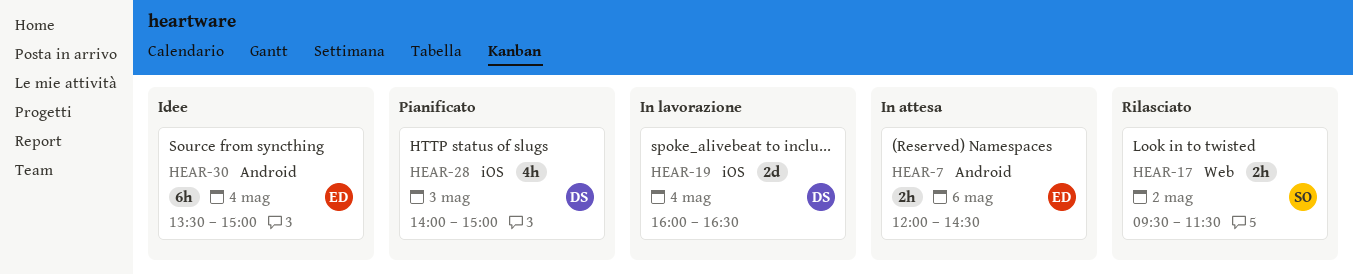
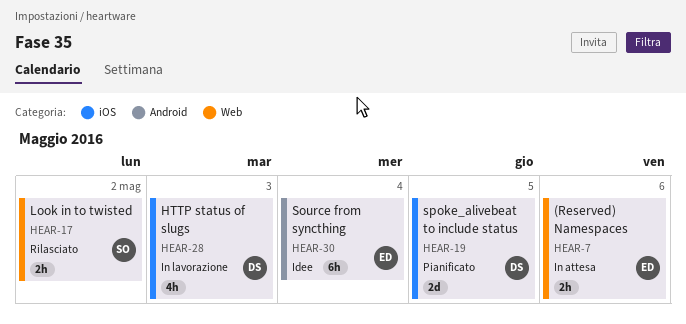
HEAR-7, label: Android -> Web
HEAR-19, status: In lavorazione -> Pianificato
HEAR-19, day: May 4 -> May 5
HEAR-28, status: Pianificato -> In lavorazione

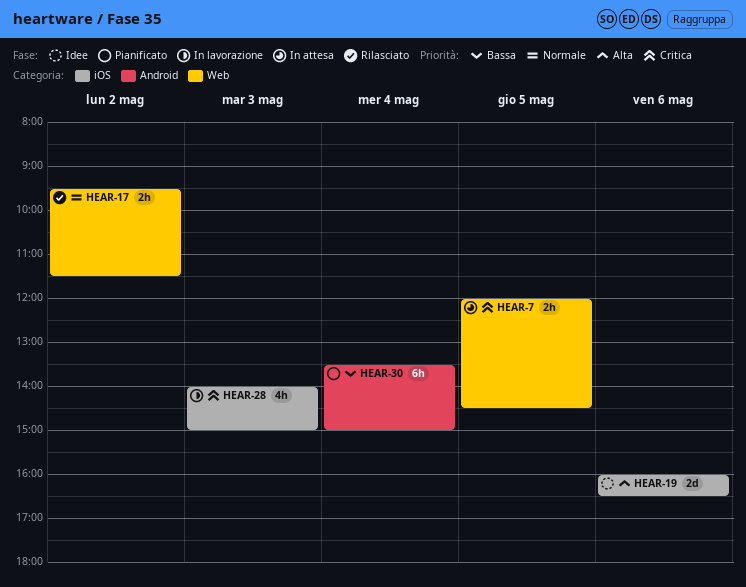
HEAR-7, day: May 6 -> May 5
HEAR-19, status: Pianificato -> Idee
HEAR-19, day: May 5 -> May 6
HEAR-30, status: Idee -> Pianificato

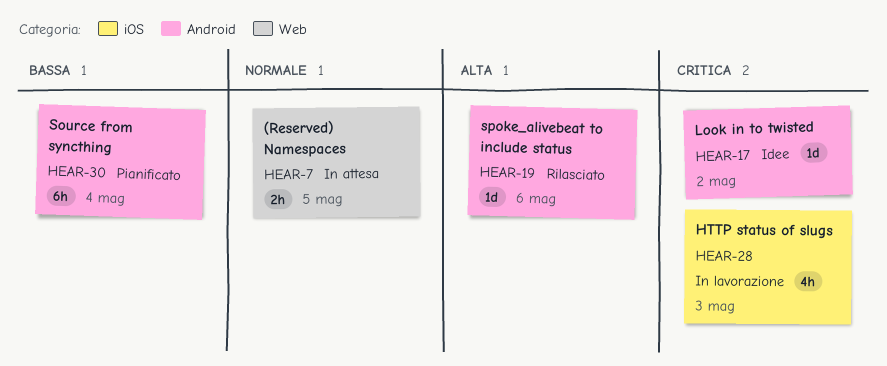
HEAR-7, priority: Critica -> Normale
HEAR-17, status: Rilasciato -> Idee
HEAR-17, priority: Normale -> Critica
HEAR-17, label: Web -> Android
HEAR-17, estimate: 2h -> 1d
HEAR-19, status: Idee -> Rilasciato
HEAR-19, label: iOS -> Android
HEAR-19, estimate: 2d -> 1d

